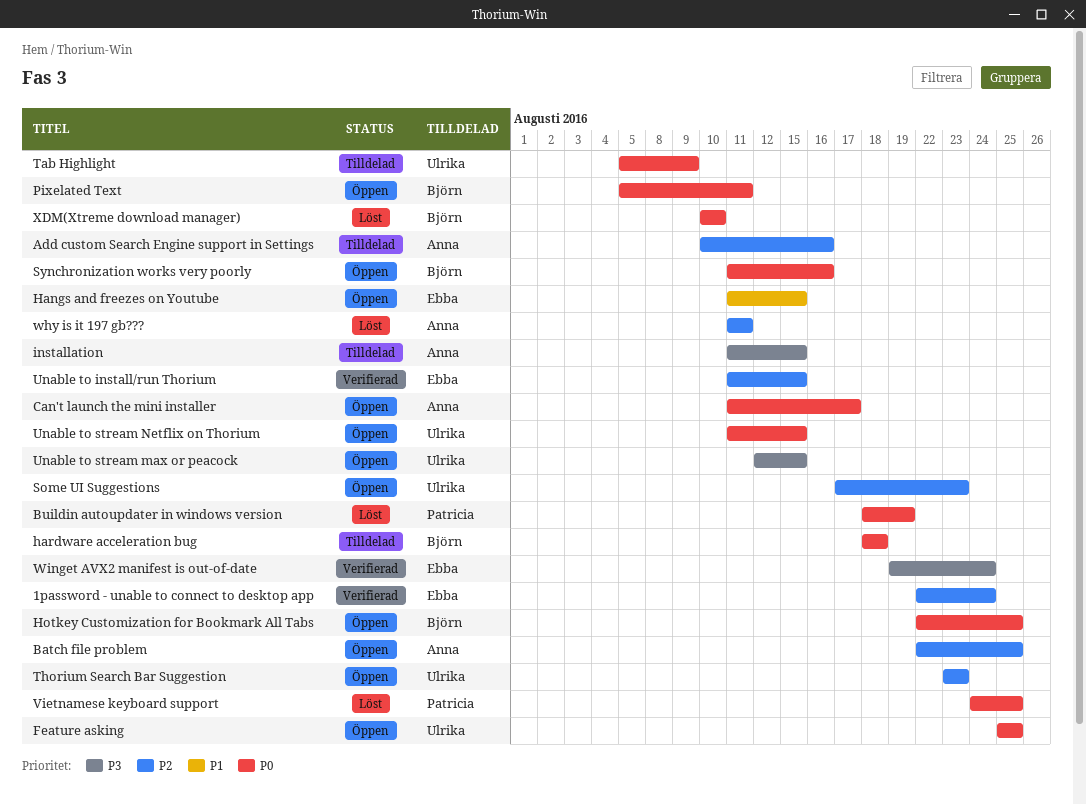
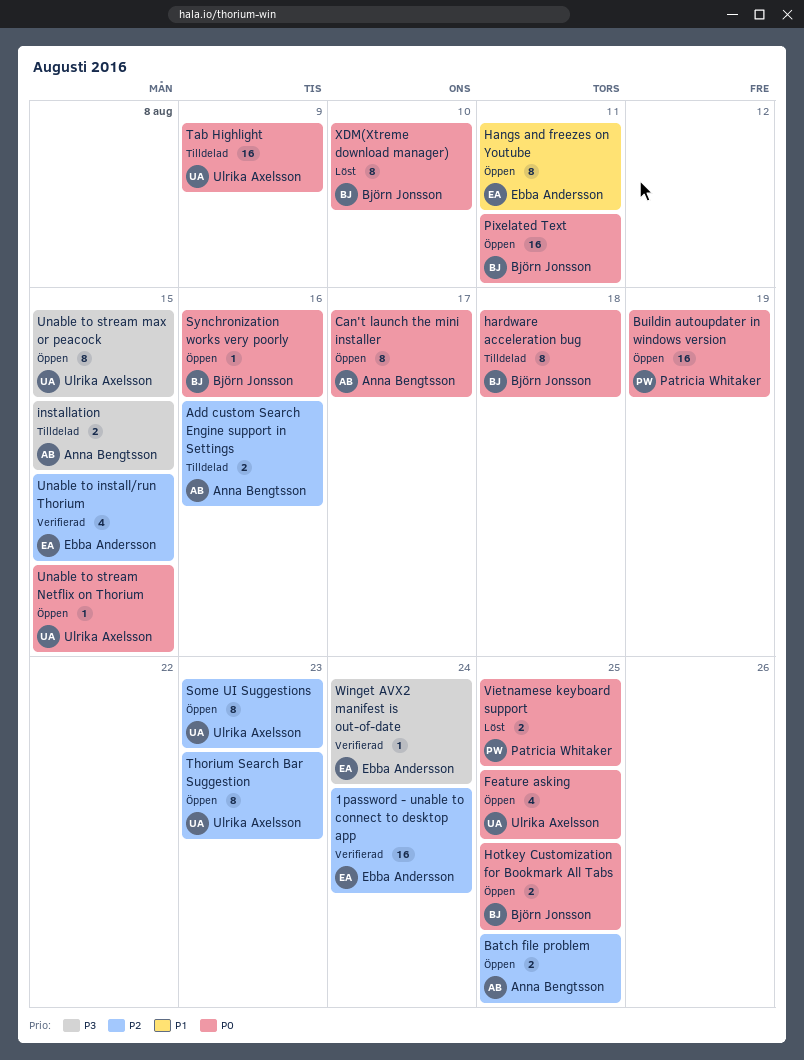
Buildin autoupdater in windows version, status: Löst -> Öppen
Hangs and freezes on Youtube, due: Aug 15 -> Aug 11
why is it 197 gb???: present -> none

